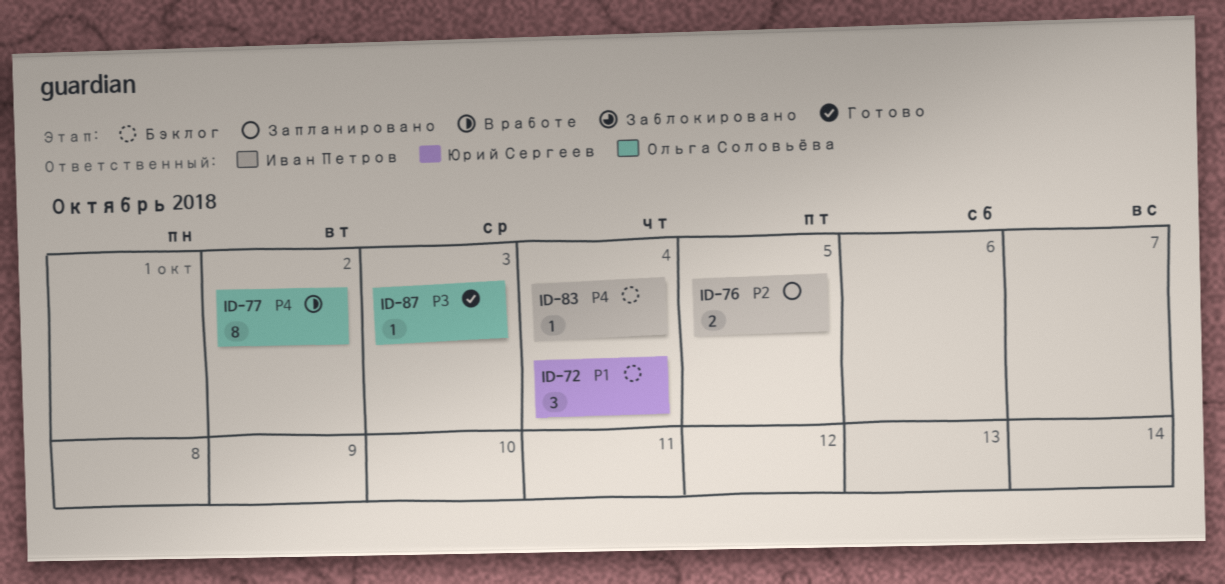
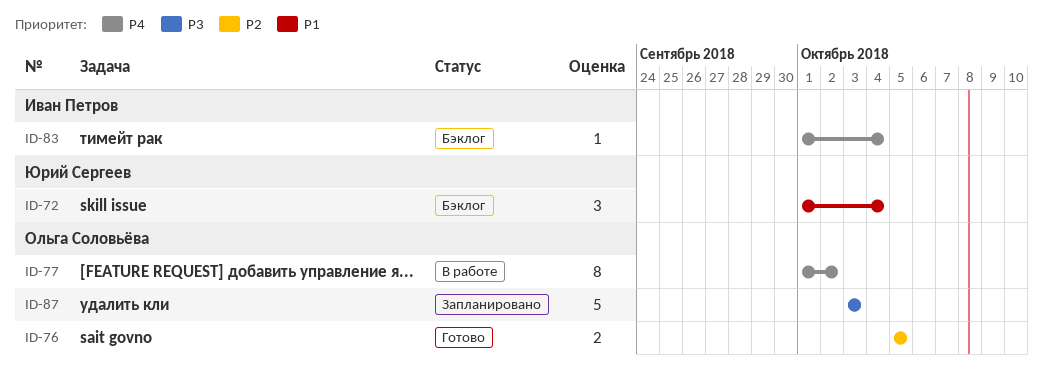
ID-76, status: Запланировано -> Готово
ID-76, owner: Иван Петров -> Ольга Соловьёва
ID-87, status: Готово -> Запланировано
ID-87, estimate: 1 -> 5

